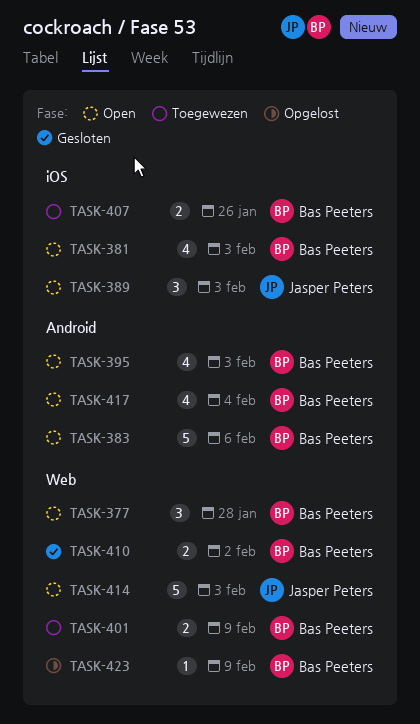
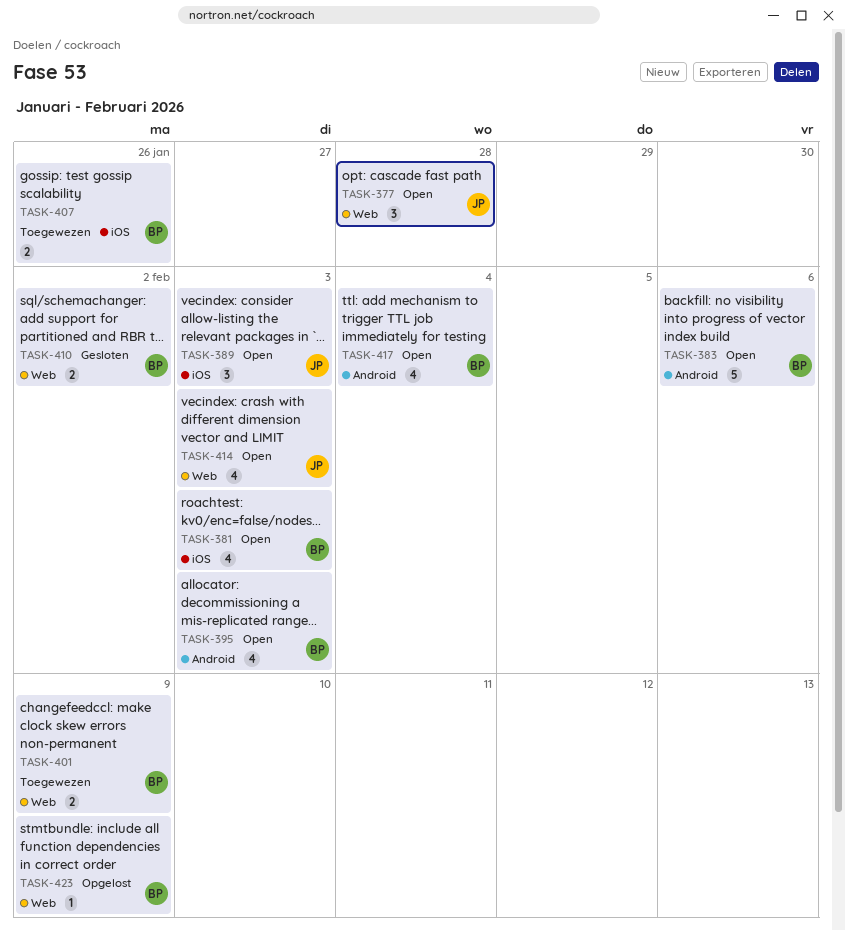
TASK-377, owner: Bas Peeters -> Jasper Peters
TASK-414, estimate: 5 -> 4

